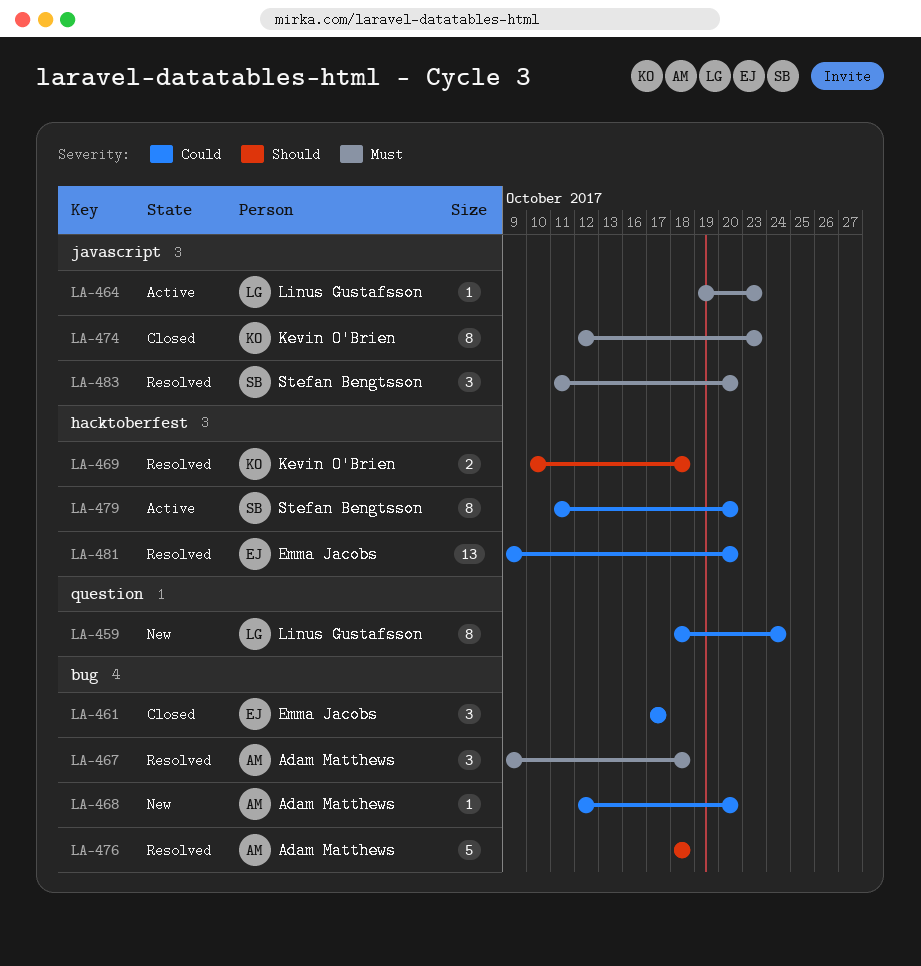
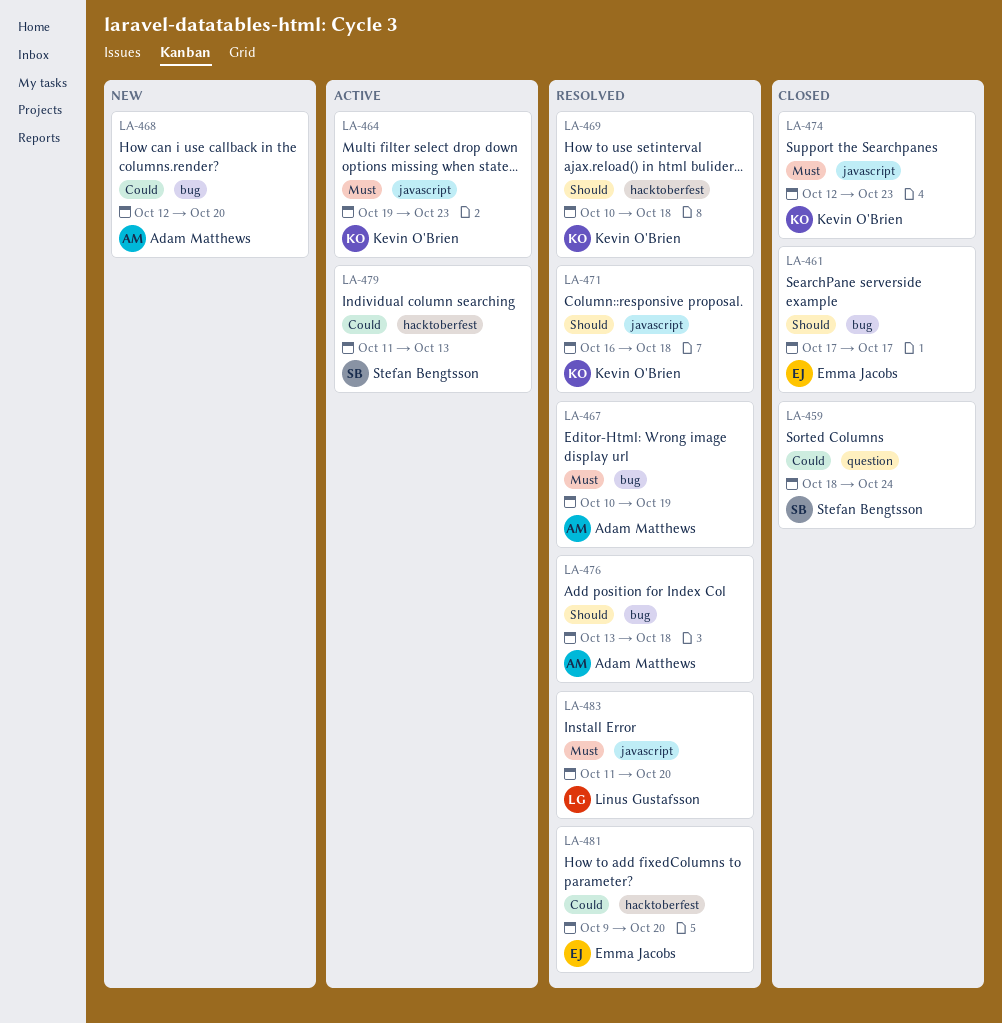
LA-459, status: New -> Closed
LA-459, owner: Linus Gustafsson -> Stefan Bengtsson
LA-461, priority: Could -> Should
LA-464, owner: Linus Gustafsson -> Kevin O'Brien
LA-467, start: Oct 9 -> Oct 10
LA-467, due: Oct 18 -> Oct 19
LA-471: none -> present
LA-476, start: Oct 18 -> Oct 13
LA-479, due: Oct 20 -> Oct 13
LA-483, owner: Stefan Bengtsson -> Linus Gustafsson

